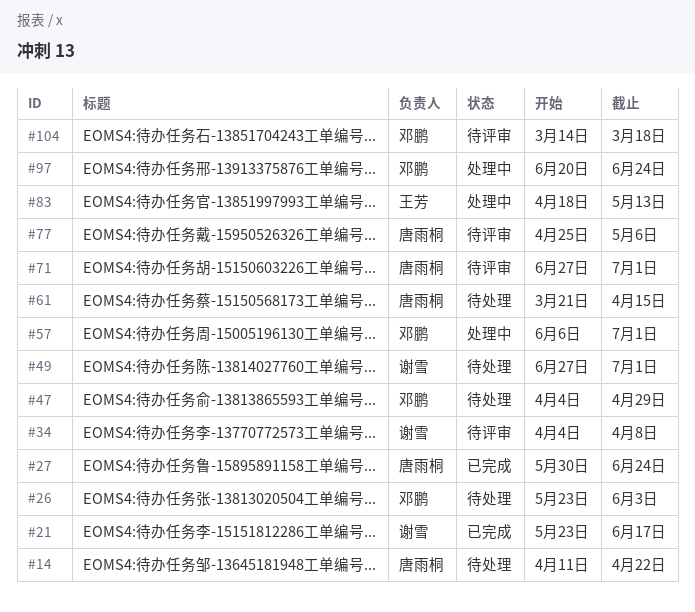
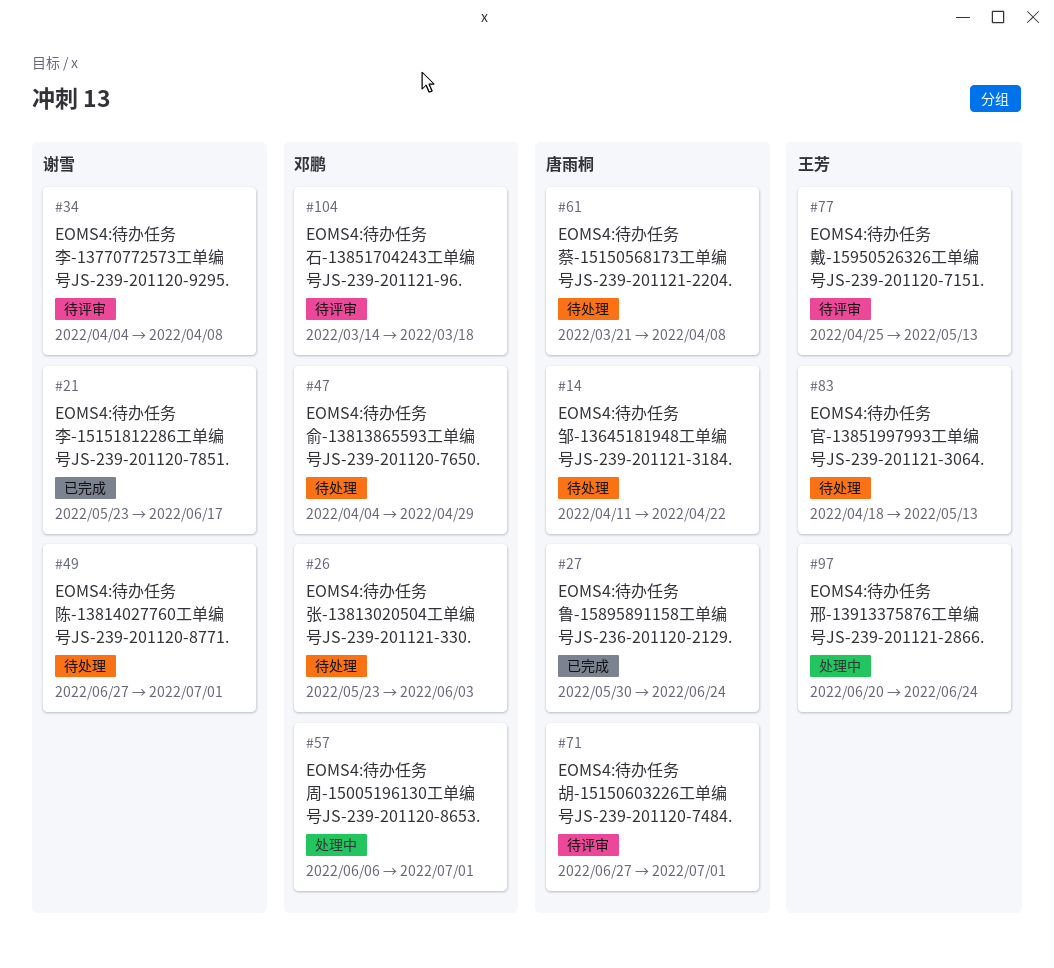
#61, due: Apr 15 -> Apr 8
#77, owner: 唐雨桐 -> 王芳
#77, due: May 6 -> May 13
#83, status: 处理中 -> 待处理
#97, owner: 邓鹏 -> 王芳

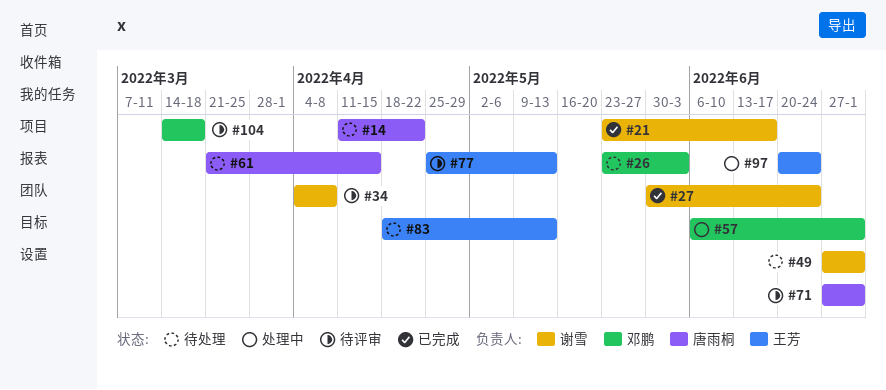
#27, owner: 唐雨桐 -> 谢雪
#47: present -> none
#61, due: Apr 8 -> Apr 15

